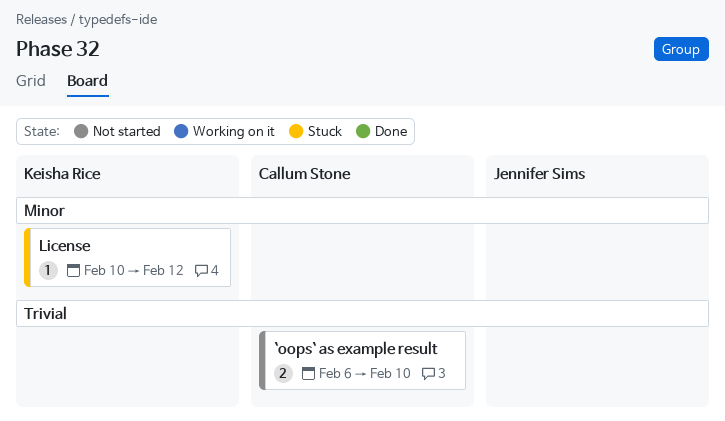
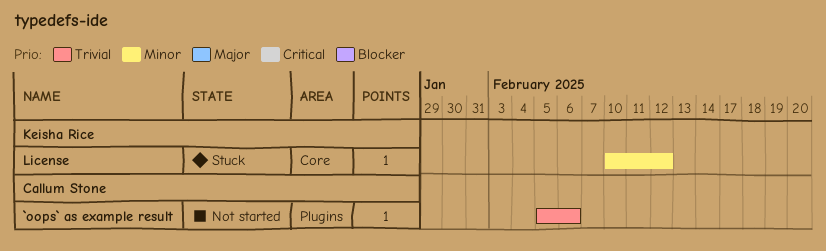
`oops` as example result, estimate: 2 -> 1
`oops` as example result, start: Feb 6 -> Feb 5
`oops` as example result, due: Feb 10 -> Feb 6

